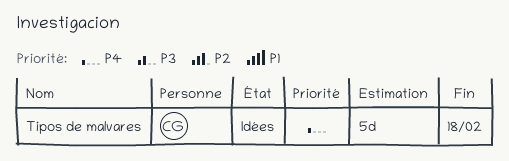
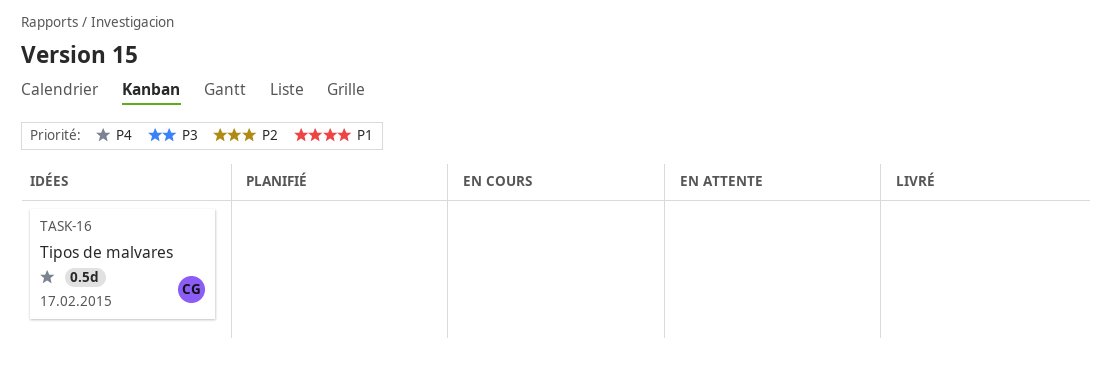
Tipos de malvares, estimate: 5d -> 0.5d
Tipos de malvares, due: Feb 18 -> Feb 17

